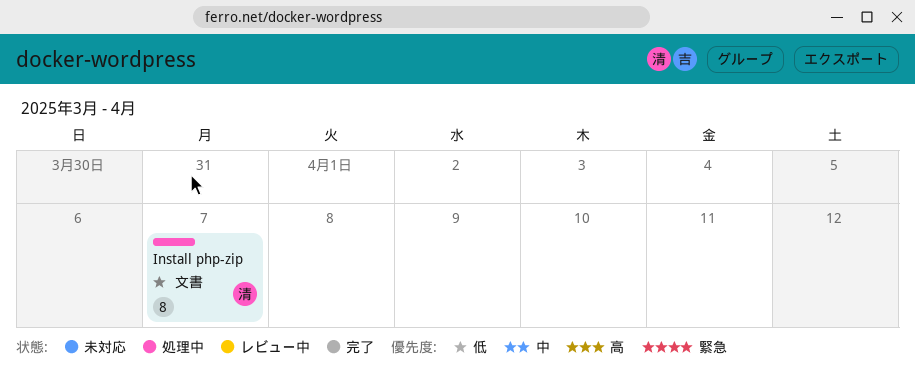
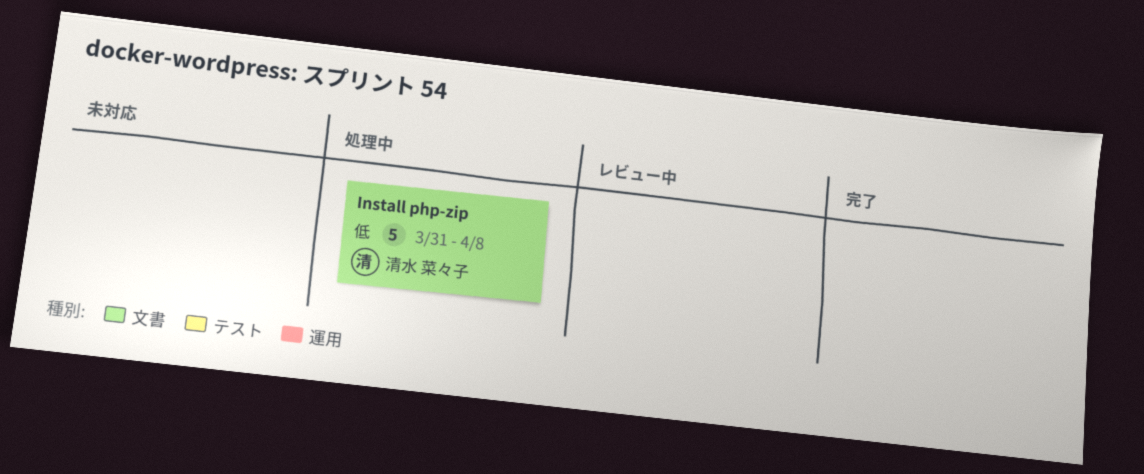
Install php-zip, estimate: 8 -> 5
Install php-zip, due: Apr 7 -> Apr 8

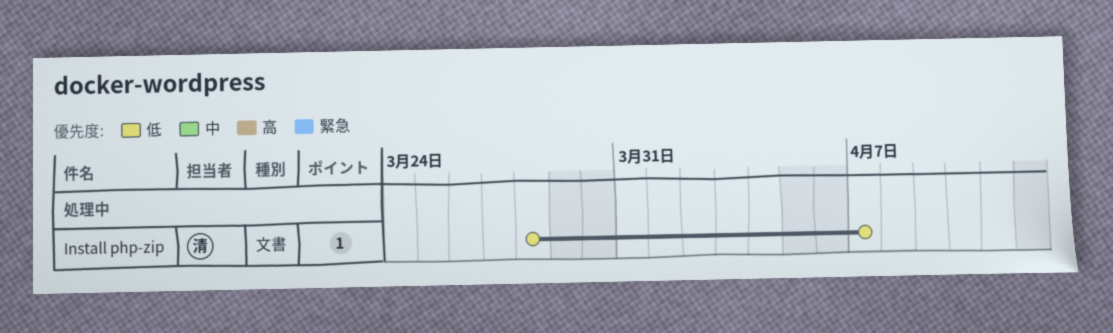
Install php-zip, estimate: 5 -> 1
Install php-zip, start: Mar 31 -> Mar 28
Install php-zip, due: Apr 8 -> Apr 7

